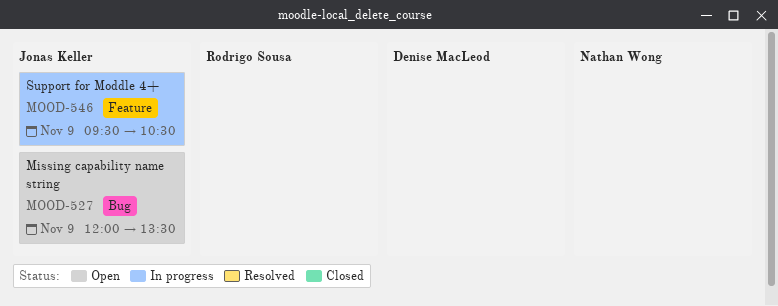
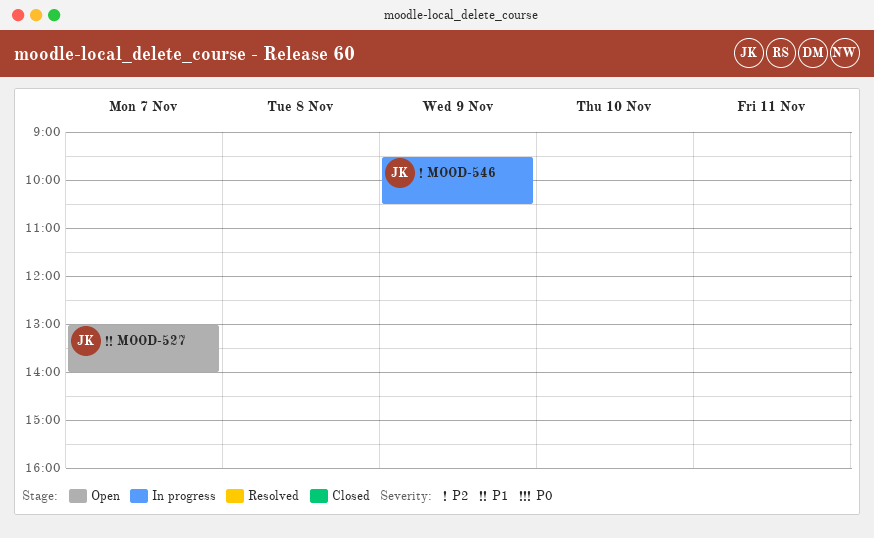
MOOD-527, day: Nov 9 -> Nov 7
MOOD-527, begins: 12:00 -> 13:00
MOOD-527, ends: 13:30 -> 14:00

